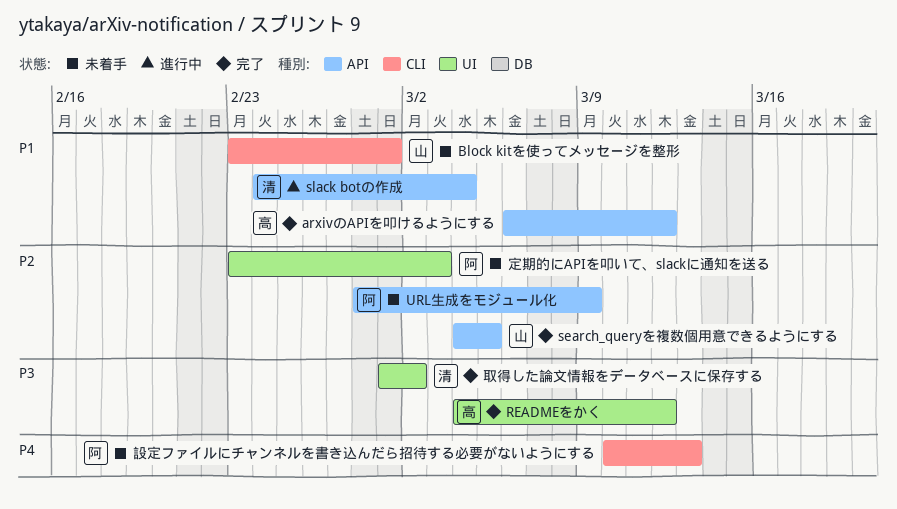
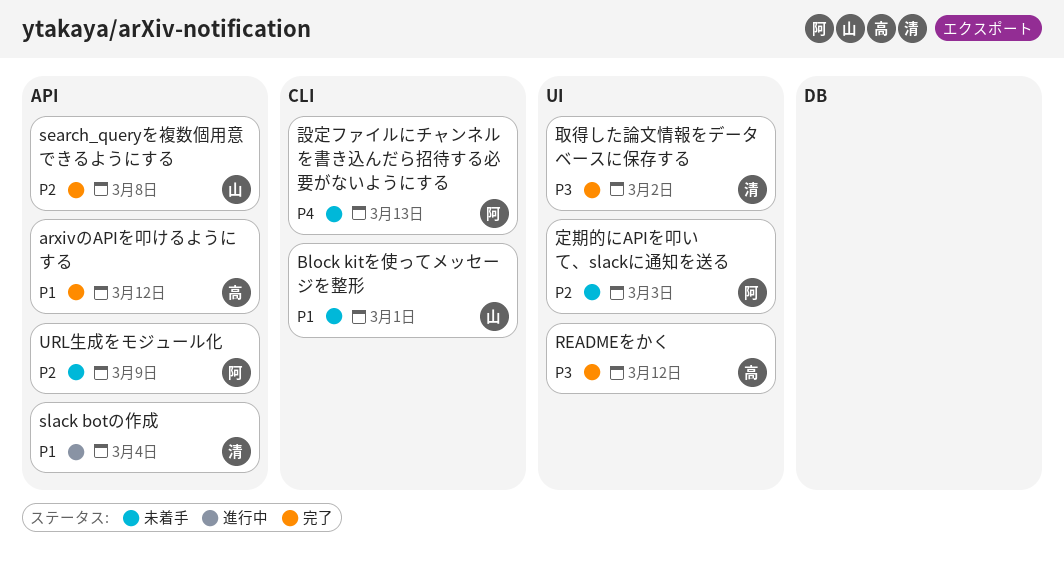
search_queryを複数個用意できるようにする, due: Mar 5 -> Mar 8

